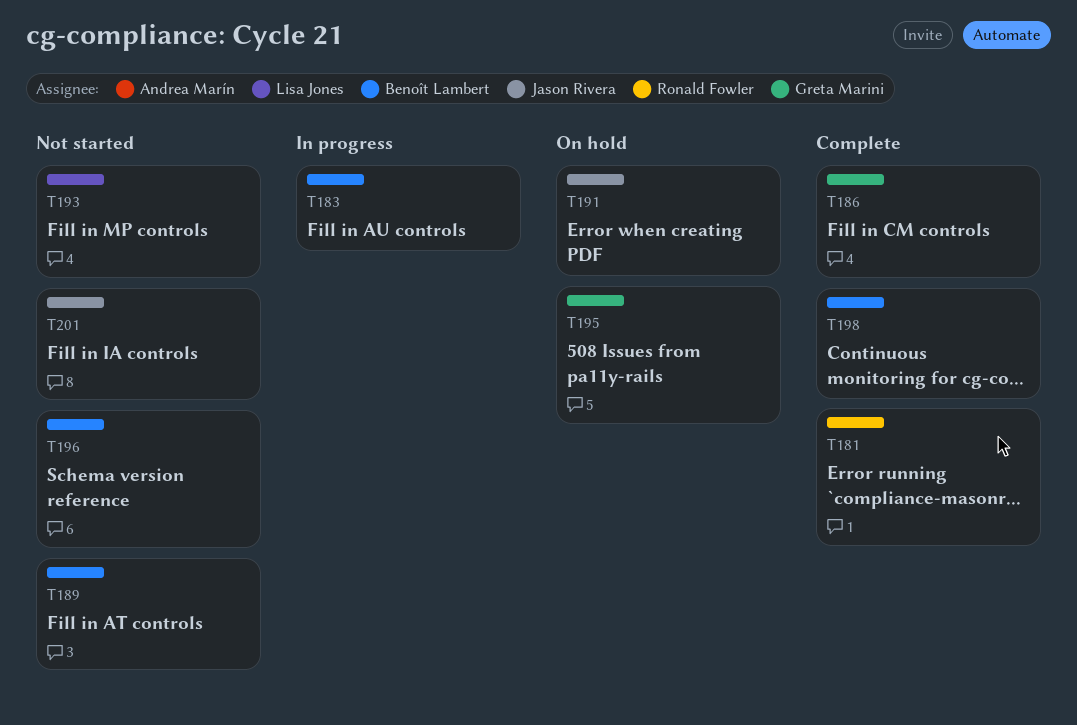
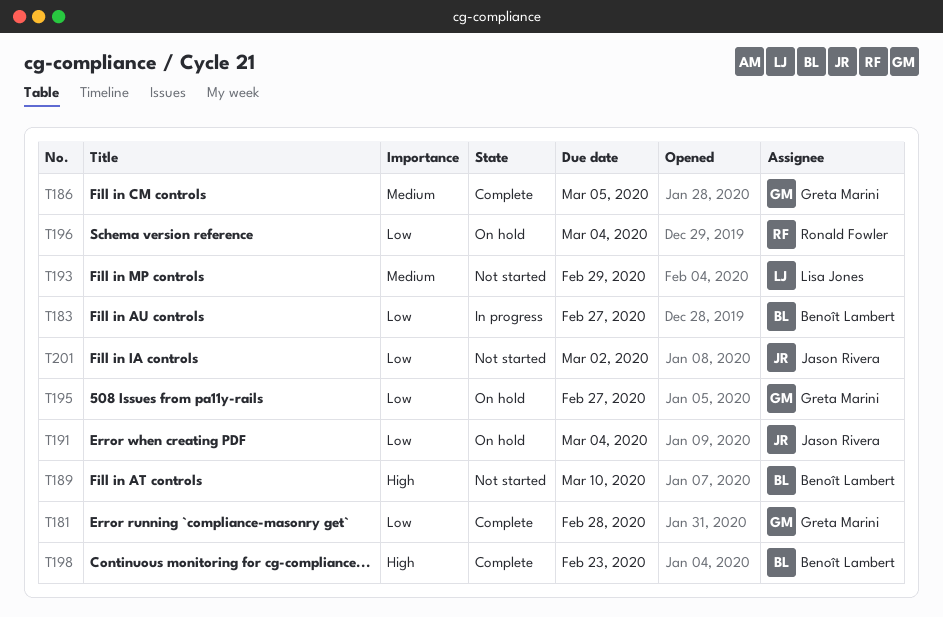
T181, owner: Ronald Fowler -> Greta Marini
T196, status: Not started -> On hold
T196, owner: Benoît Lambert -> Ronald Fowler

